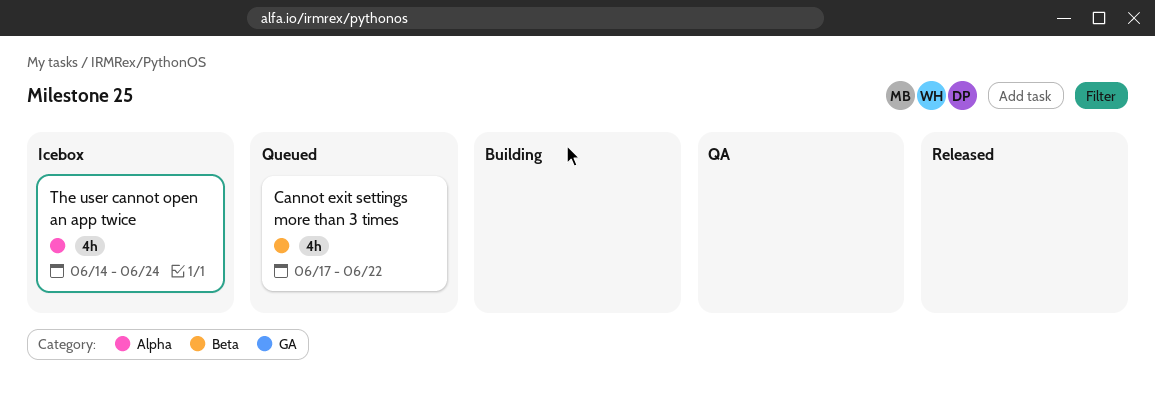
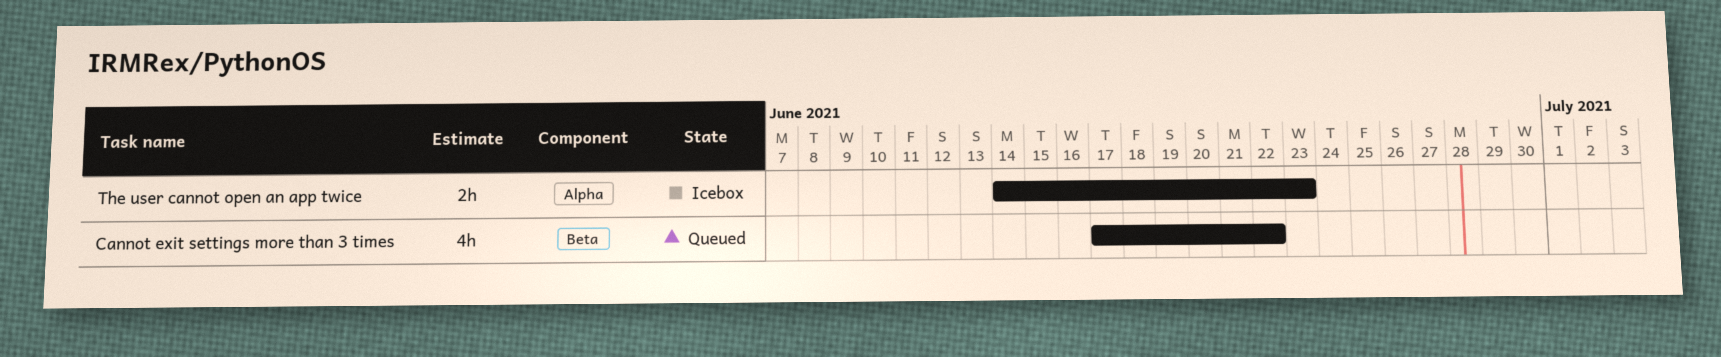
The user cannot open an app twice, estimate: 4h -> 2h
The user cannot open an app twice, due: Jun 24 -> Jun 23

